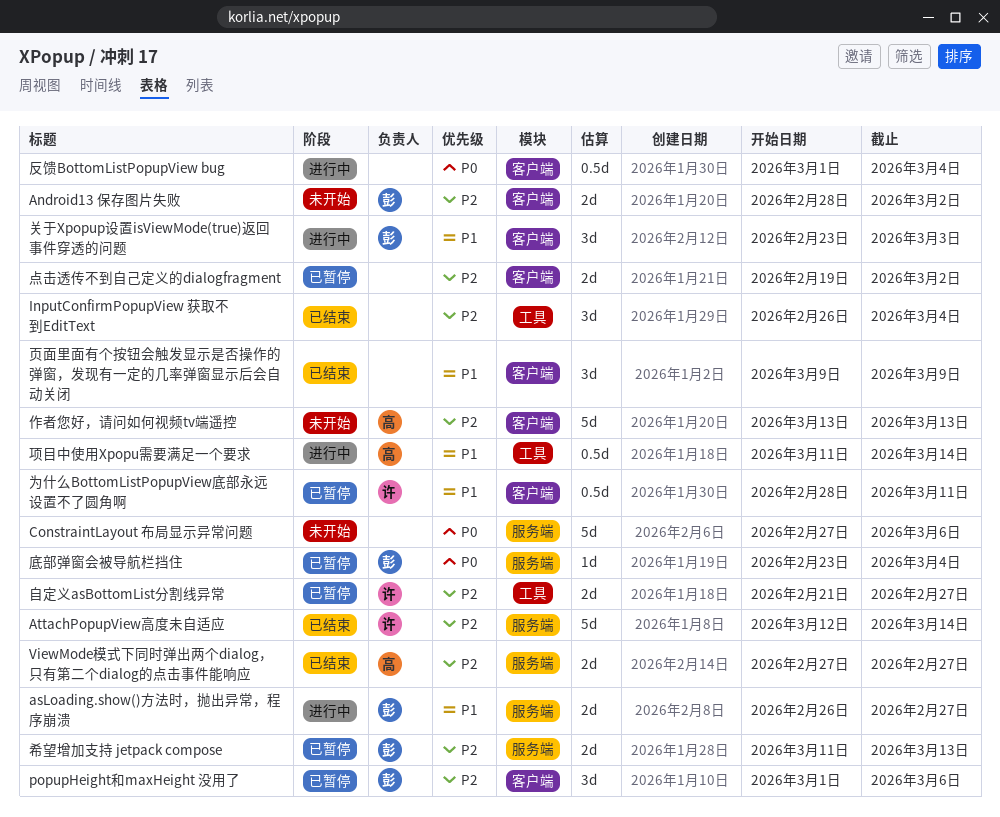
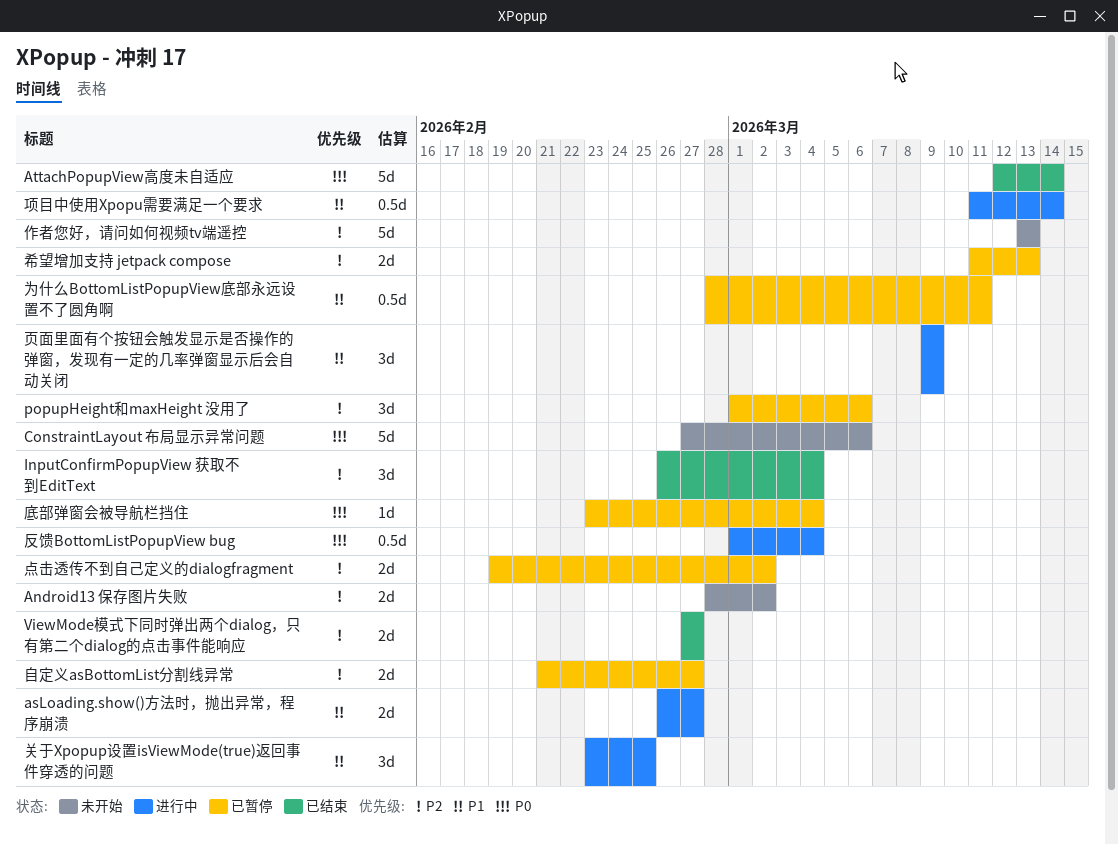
AttachPopupView高度未自适应, priority: P2 -> P0
关于Xpopup设置isViewMode(true)返回事件穿透的问题, due: Mar 3 -> Feb 25
页面里面有个按钮会触发显示是否操作的弹窗，发现有一定的几率弹窗显示后会自动关闭, status: 已结束 -> 进行中

